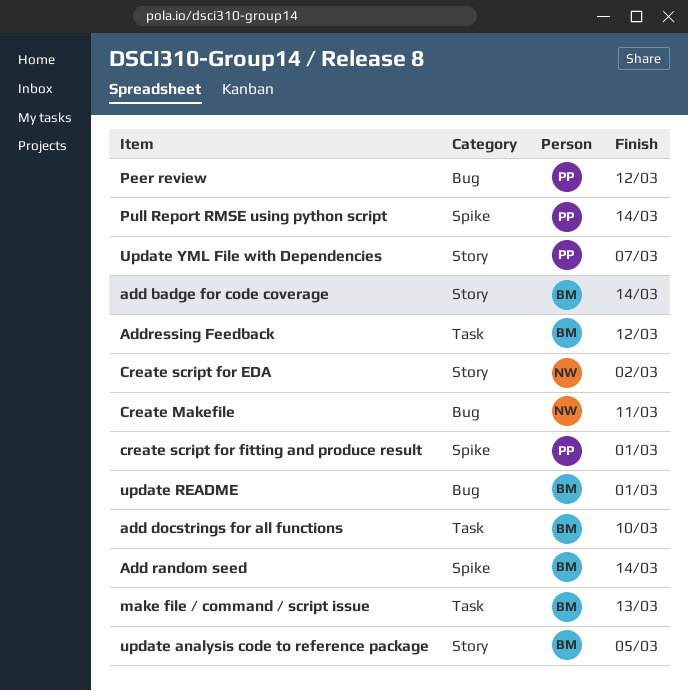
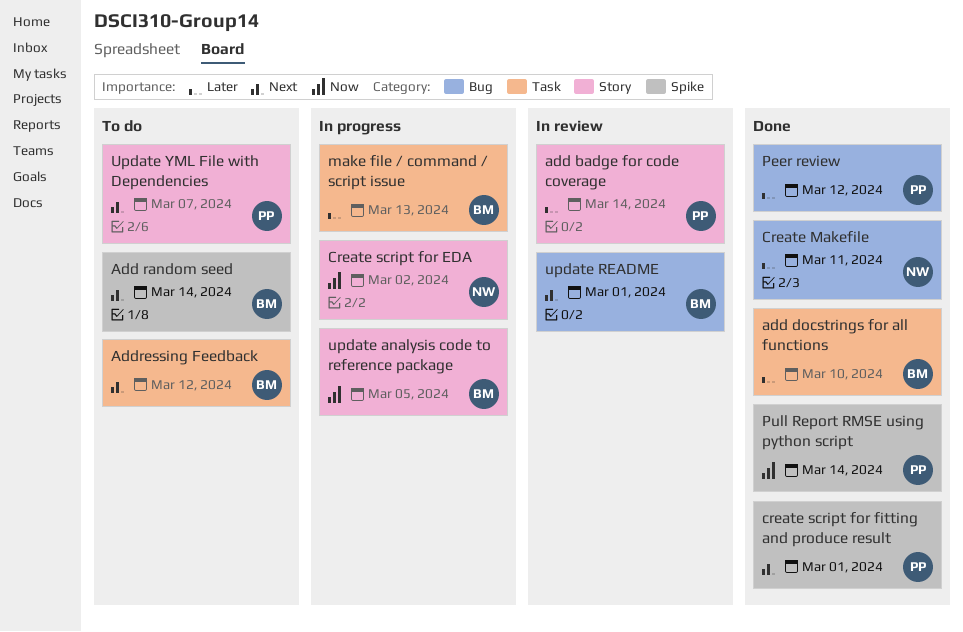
add badge for code coverage, owner: BM -> PP

